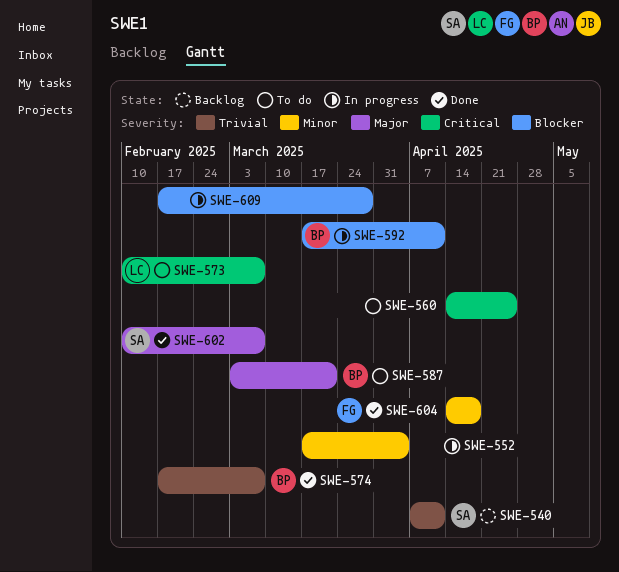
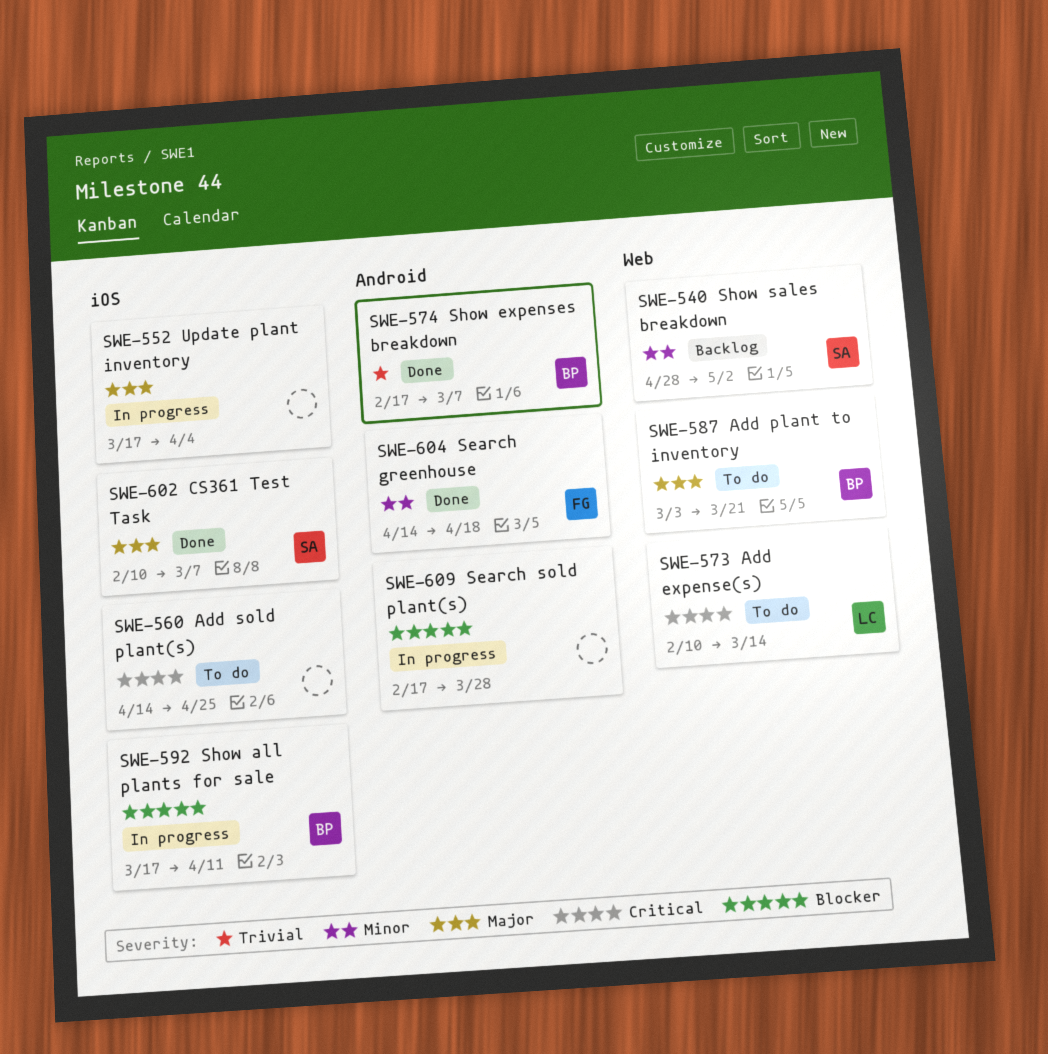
SWE-540, priority: Trivial -> Minor
SWE-540, start: Apr 7 -> Apr 28
SWE-540, due: Apr 11 -> May 2
SWE-552, priority: Minor -> Major
SWE-573, due: Mar 7 -> Mar 14

